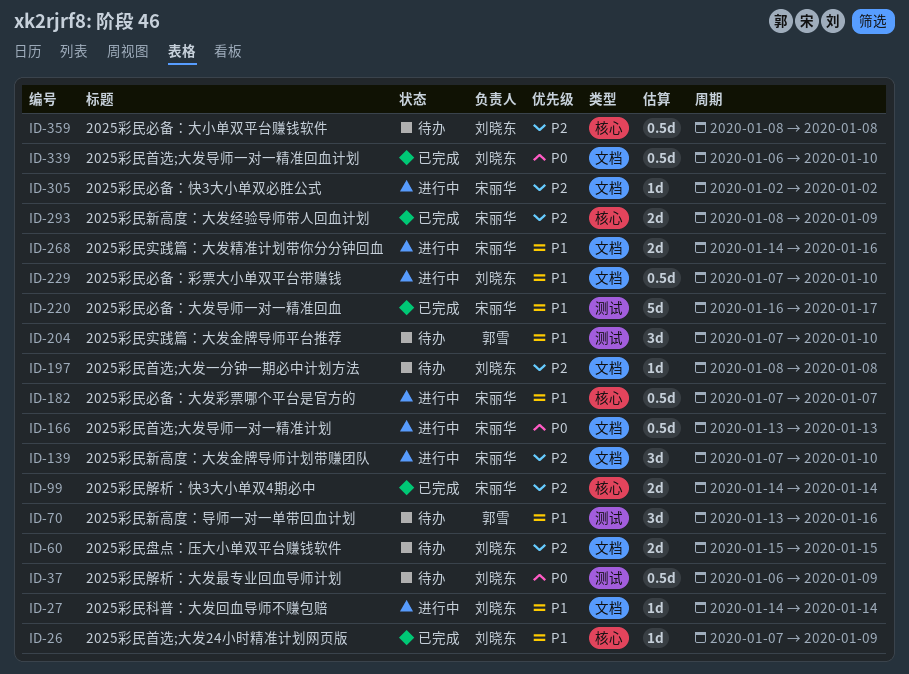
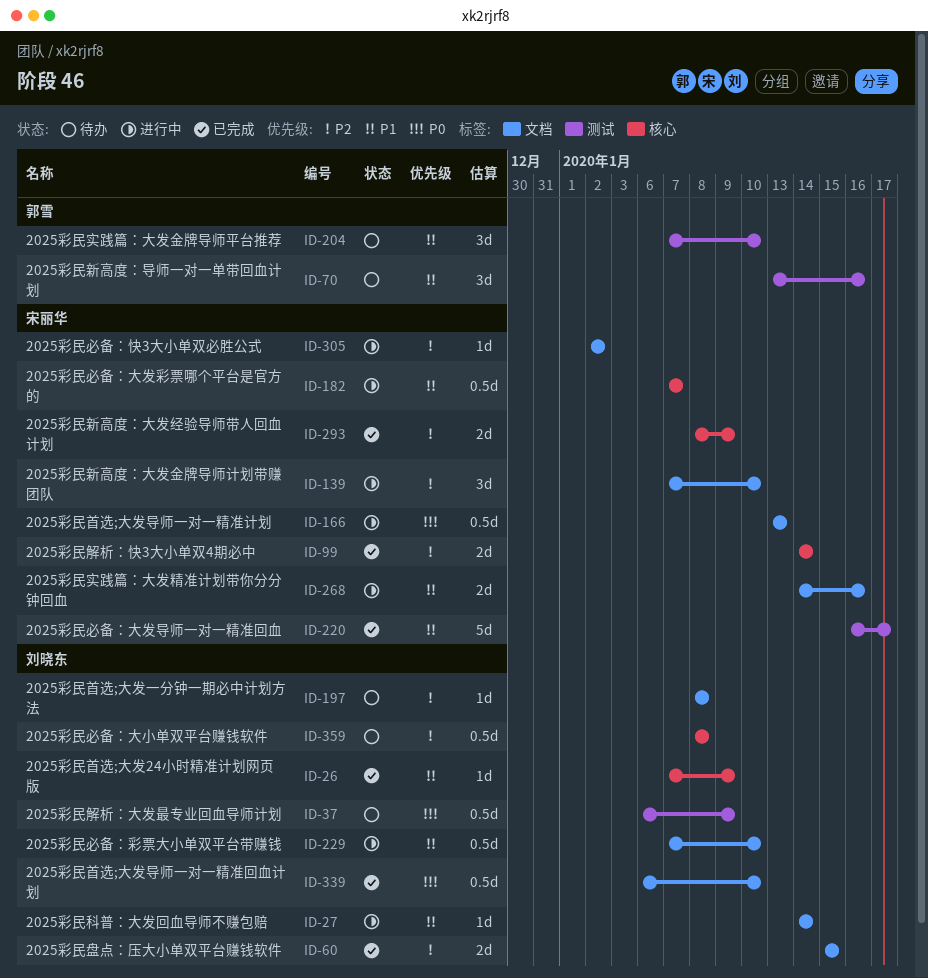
ID-60, status: 待办 -> 已完成

